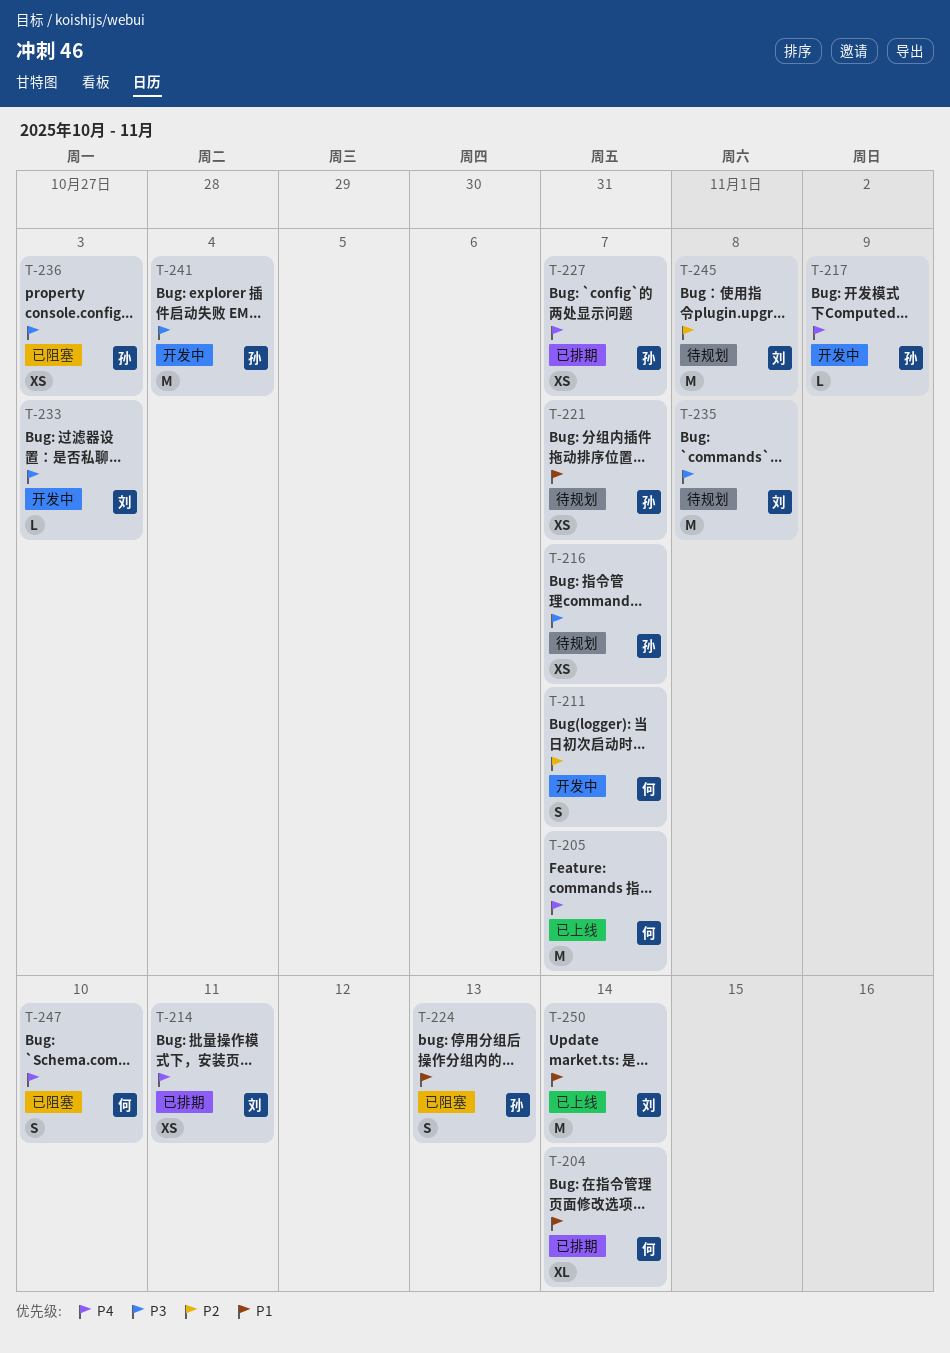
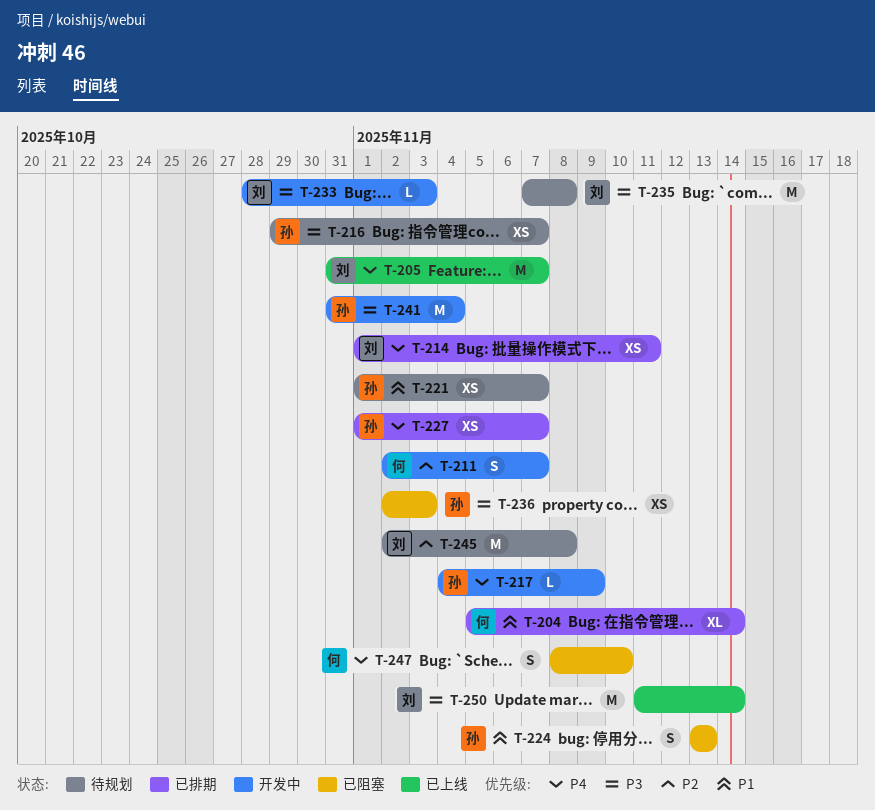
T-205, owner: 何 -> 刘
T-250, priority: P1 -> P3

